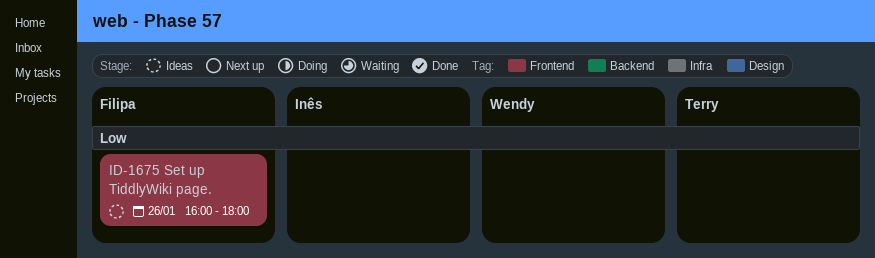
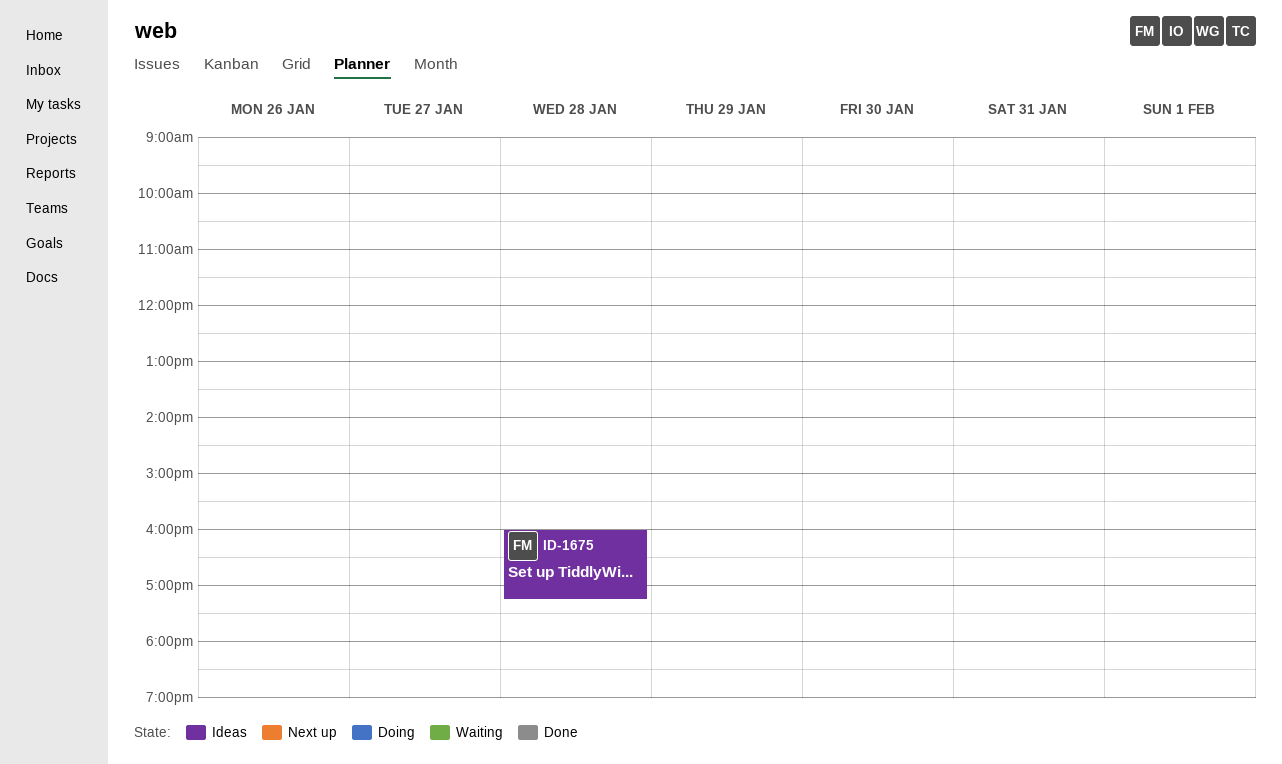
ID-1675, day: Jan 26 -> Jan 28
ID-1675, ends: 18:00 -> 17:15

